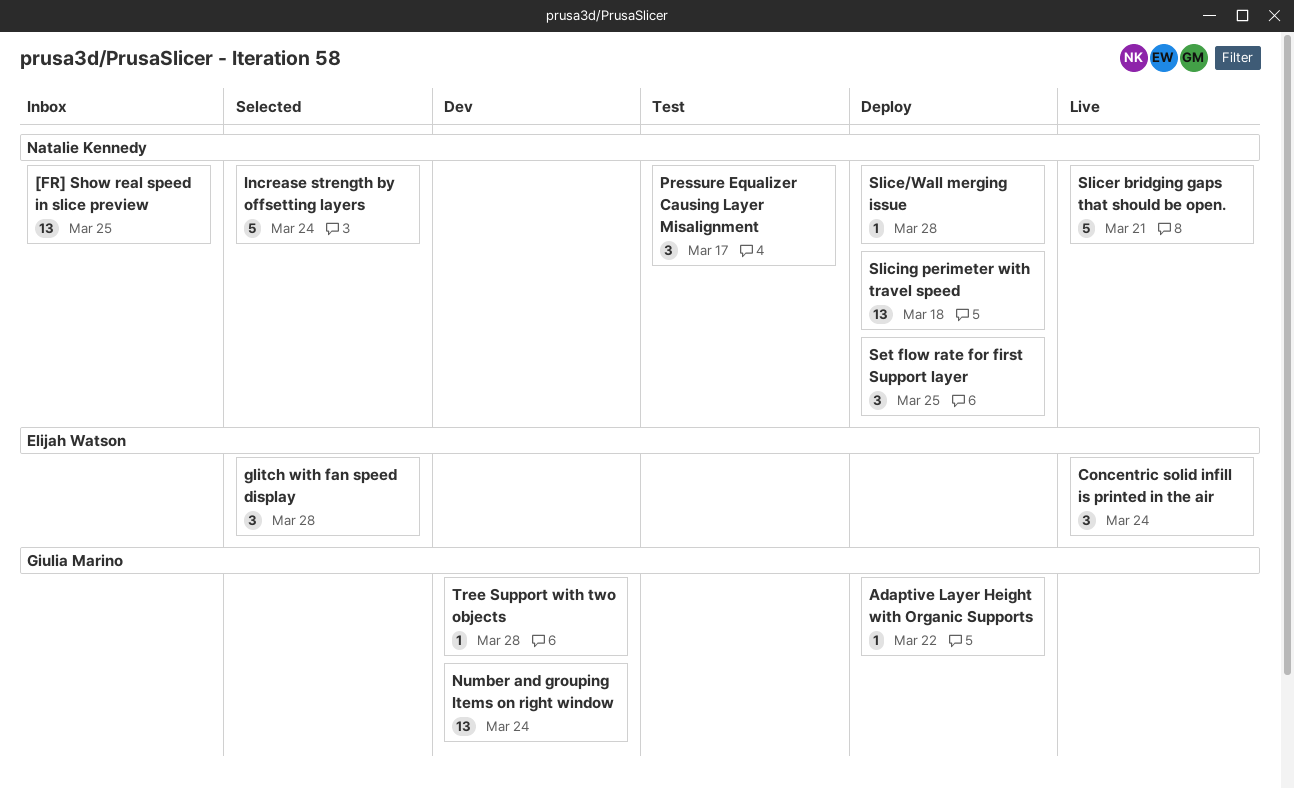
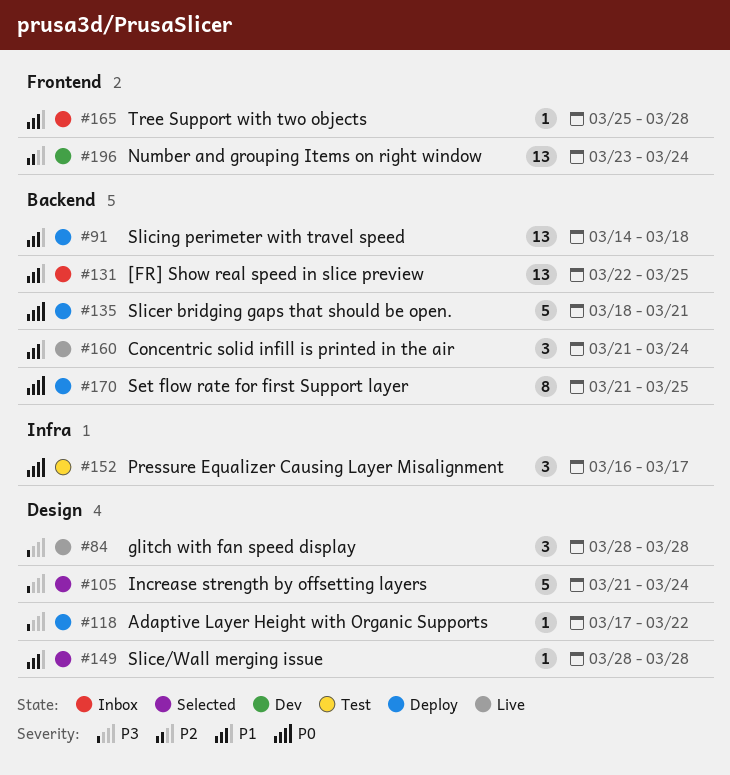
glitch with fan speed display, status: Selected -> Live
Set flow rate for first Support layer, estimate: 3 -> 8
Slice/Wall merging issue, status: Deploy -> Selected
Slicer bridging gaps that should be open., status: Live -> Deploy
Tree Support with two objects, status: Dev -> Inbox

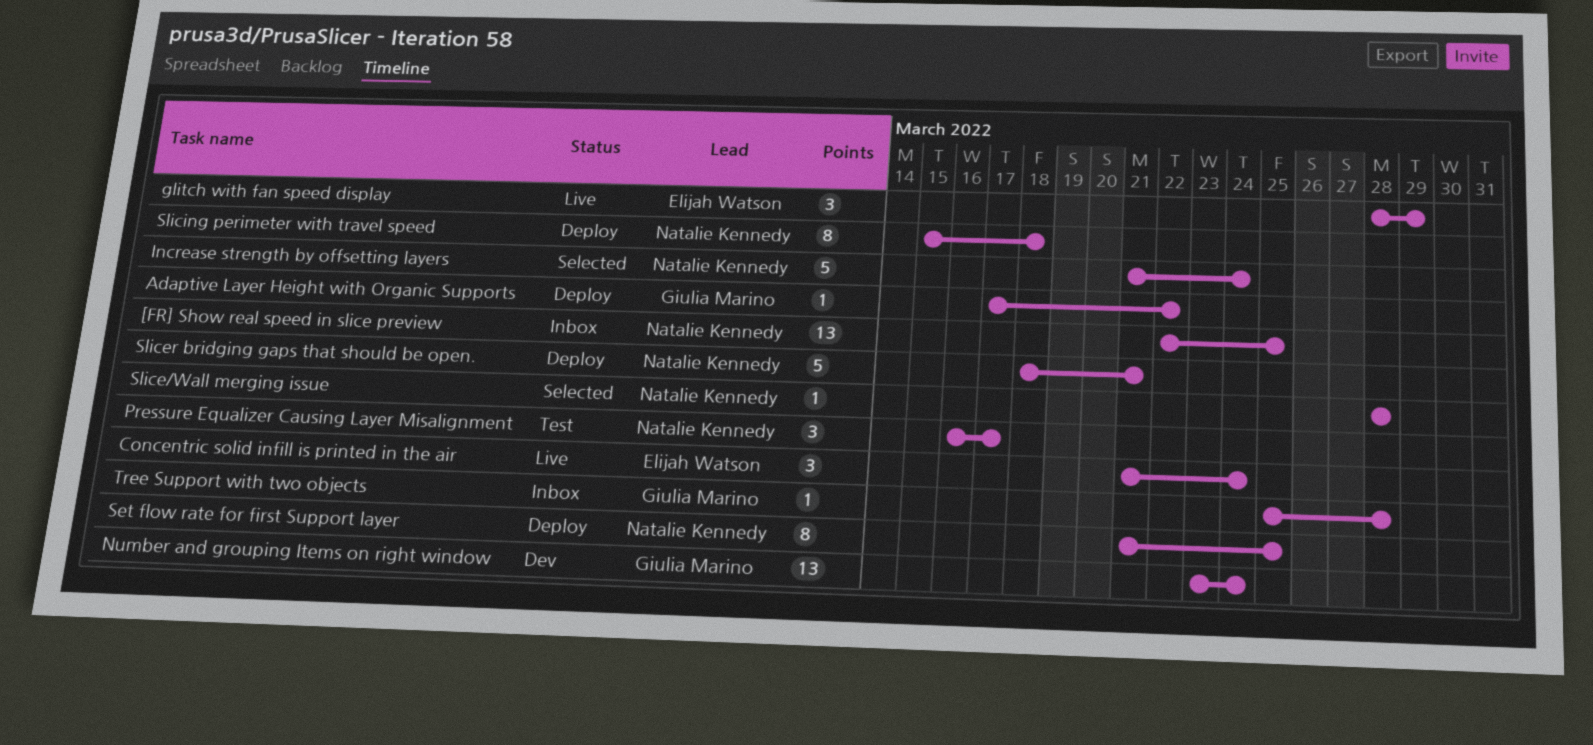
glitch with fan speed display, due: Mar 28 -> Mar 29
Slicing perimeter with travel speed, estimate: 13 -> 8
Slicing perimeter with travel speed, start: Mar 14 -> Mar 15

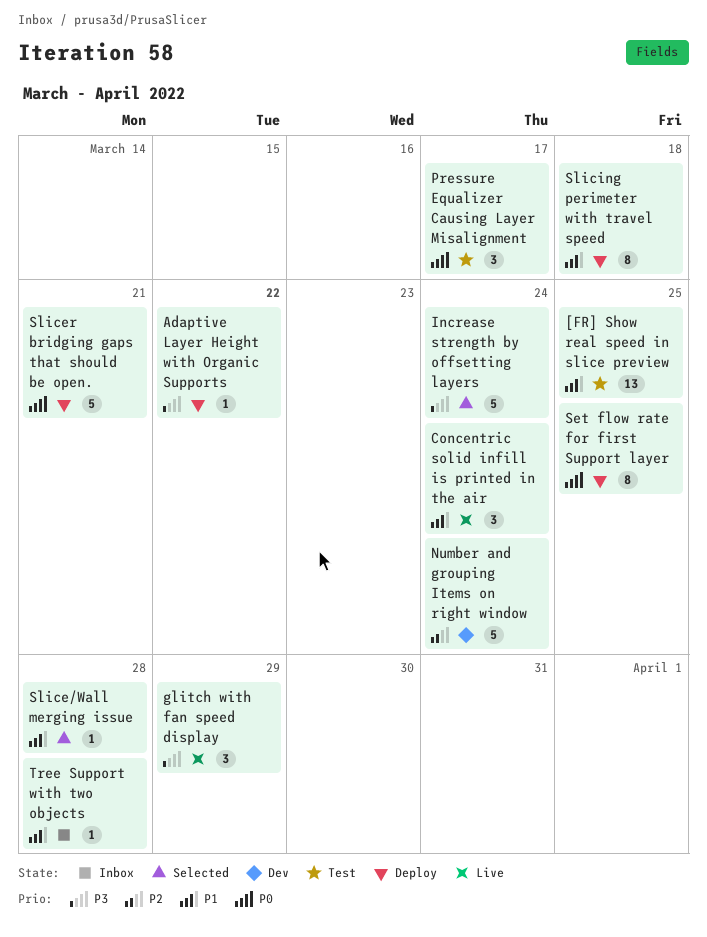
[FR] Show real speed in slice preview, status: Inbox -> Test
Number and grouping Items on right window, estimate: 13 -> 5

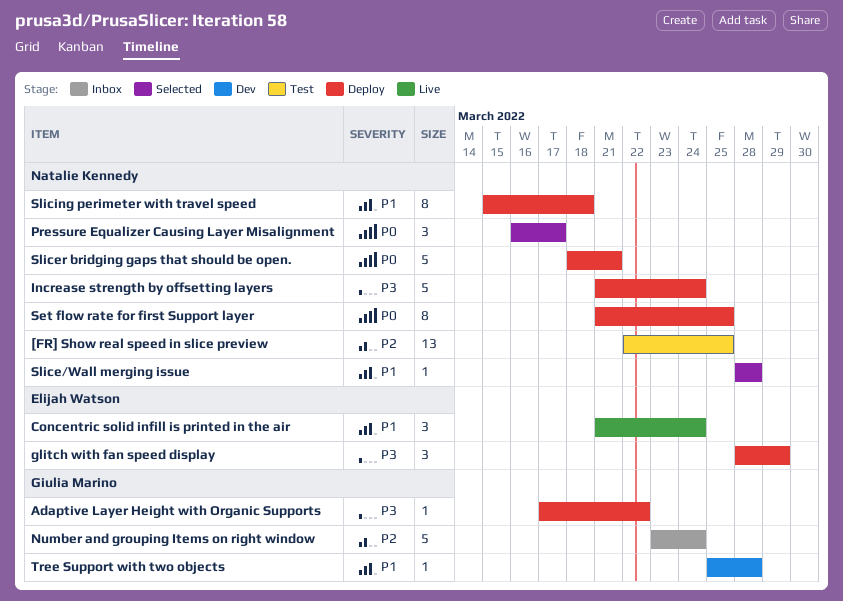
[FR] Show real speed in slice preview, priority: P1 -> P2
glitch with fan speed display, status: Live -> Deploy
Increase strength by offsetting layers, status: Selected -> Deploy
Number and grouping Items on right window, status: Dev -> Inbox
Pressure Equalizer Causing Layer Misalignment, status: Test -> Selected
Tree Support with two objects, status: Inbox -> Dev

